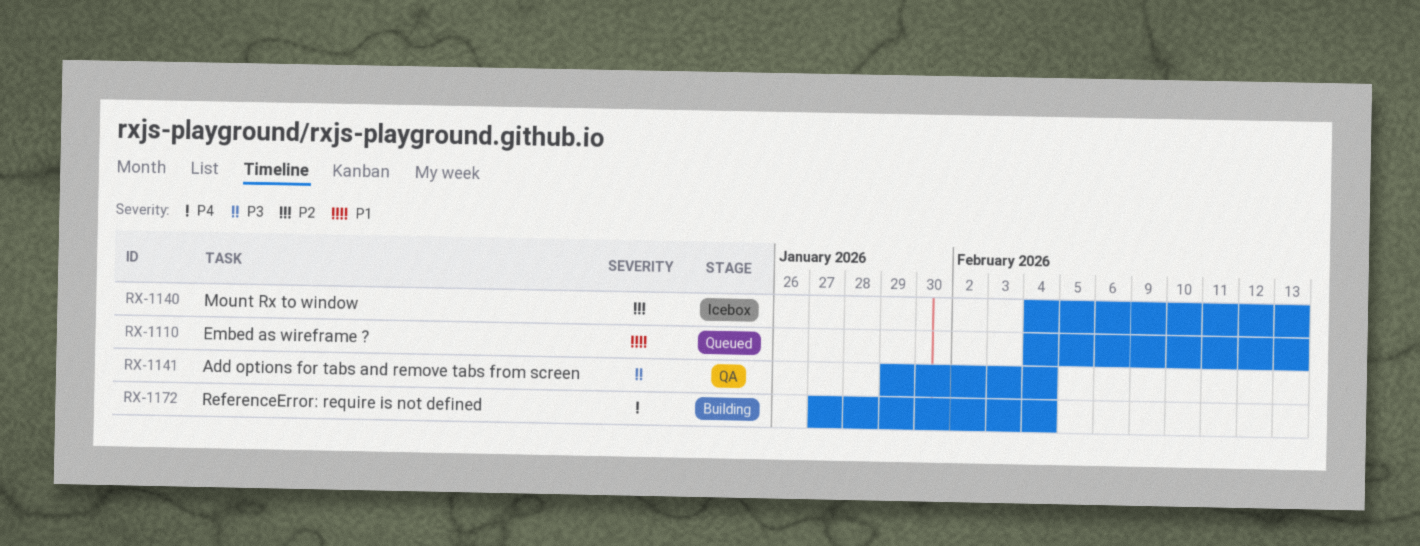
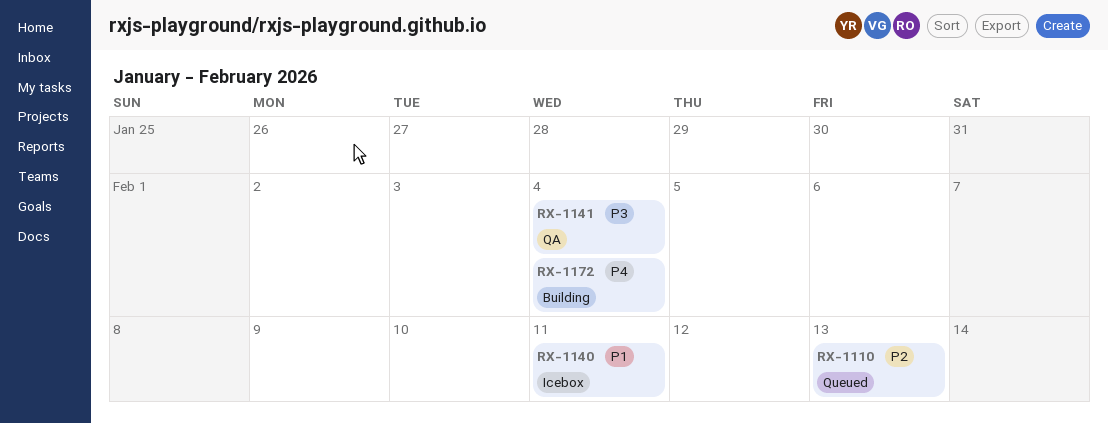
RX-1110, priority: P1 -> P2
RX-1140, priority: P2 -> P1
RX-1140, due: Feb 13 -> Feb 11

